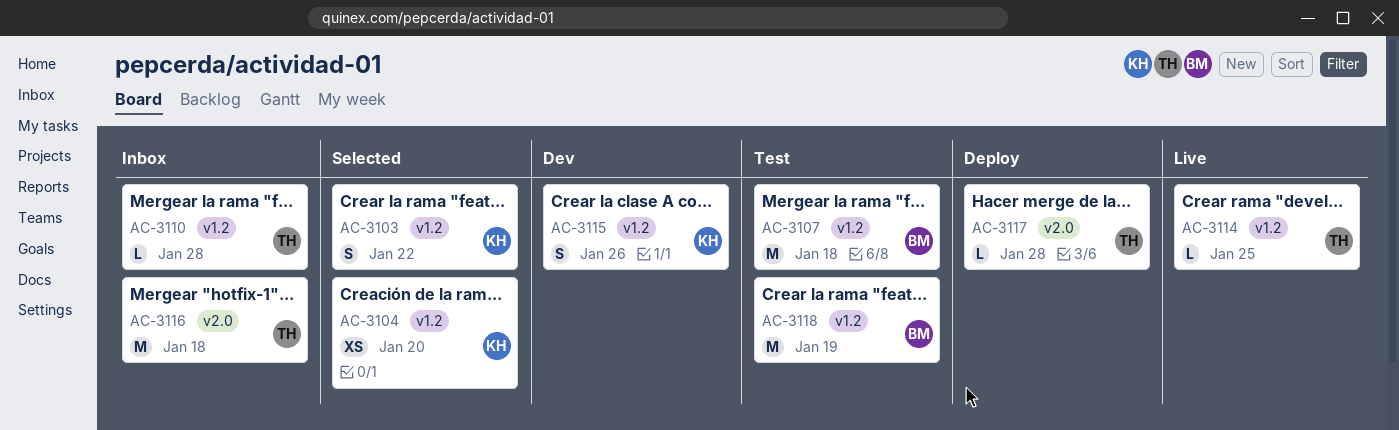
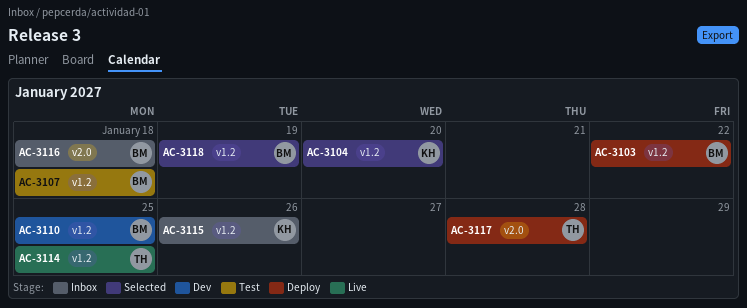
AC-3103, status: Selected -> Deploy
AC-3103, owner: KH -> BM
AC-3110, status: Inbox -> Dev
AC-3110, owner: TH -> BM
AC-3110, due: Jan 28 -> Jan 25
AC-3115, status: Dev -> Inbox
AC-3116, owner: TH -> BM
AC-3118, status: Test -> Selected

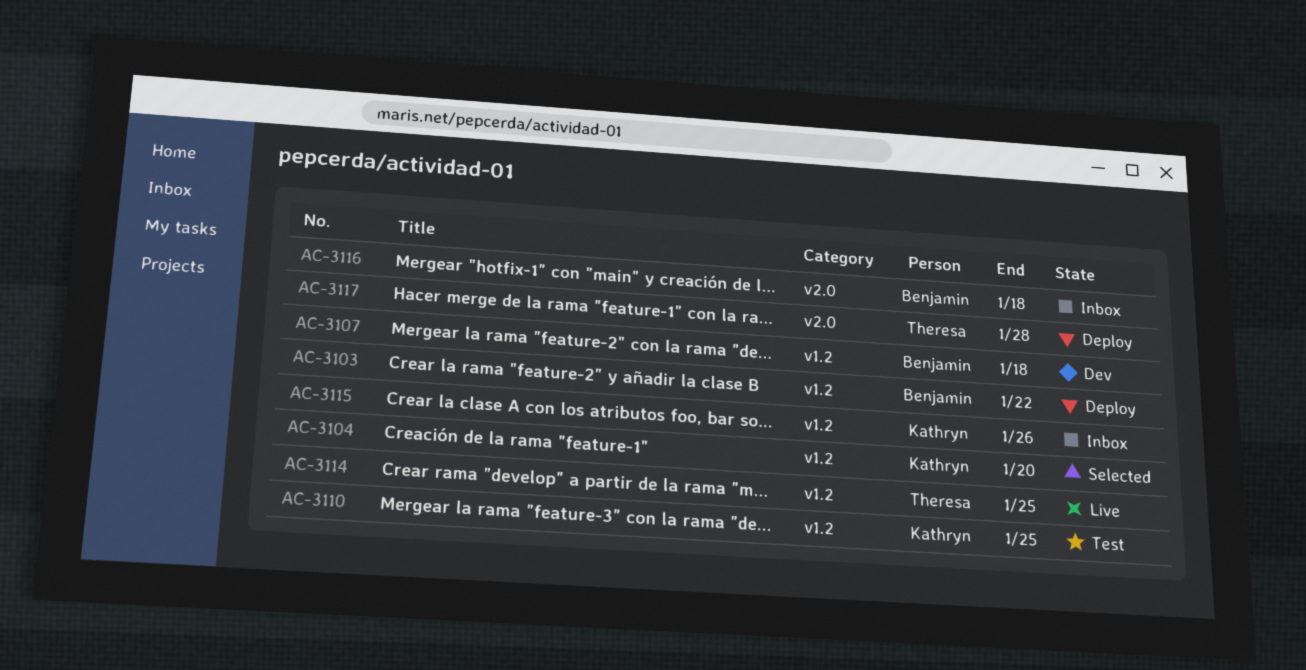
AC-3107, status: Test -> Dev
AC-3110, status: Dev -> Test
AC-3110, owner: Benjamin -> Kathryn
AC-3118: present -> none

